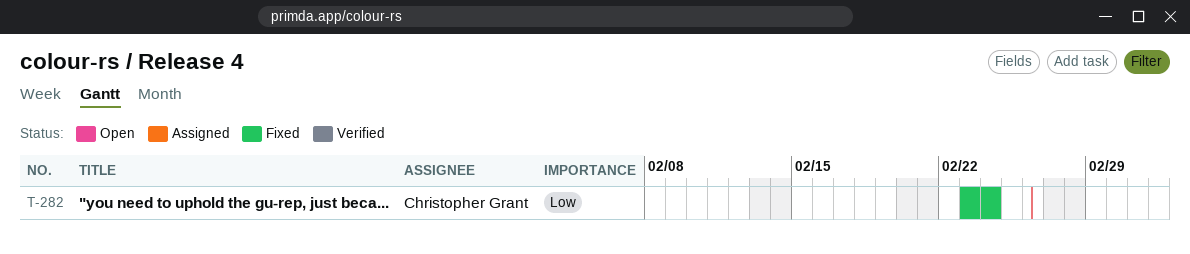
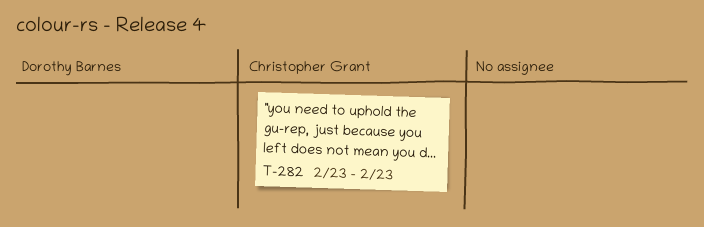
T-282, due: Feb 24 -> Feb 23

